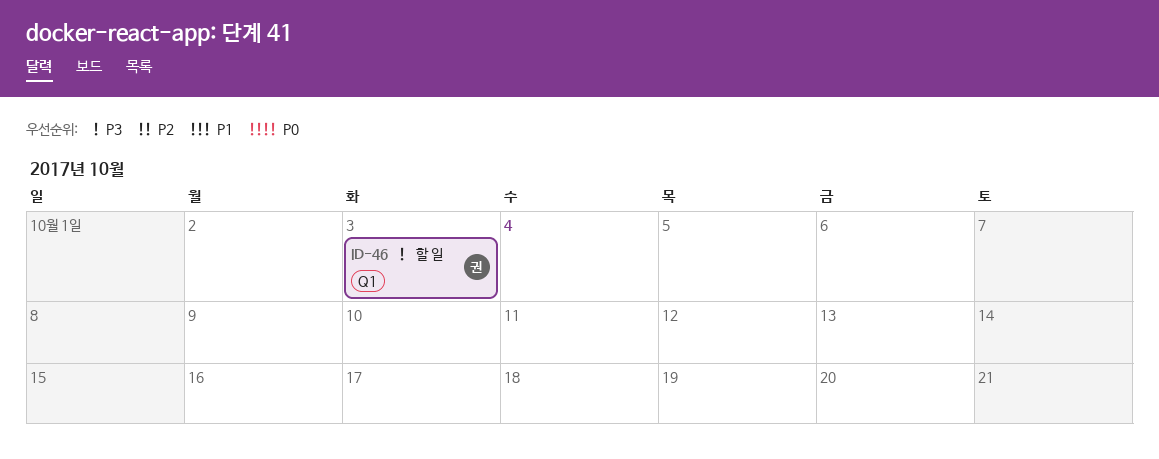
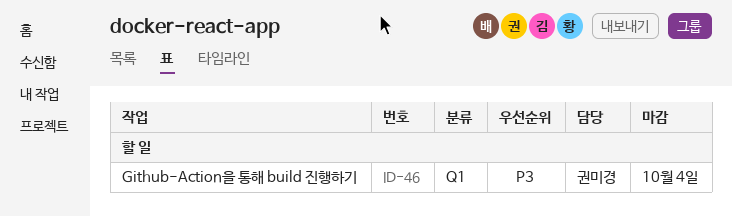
ID-46, due: Oct 3 -> Oct 4

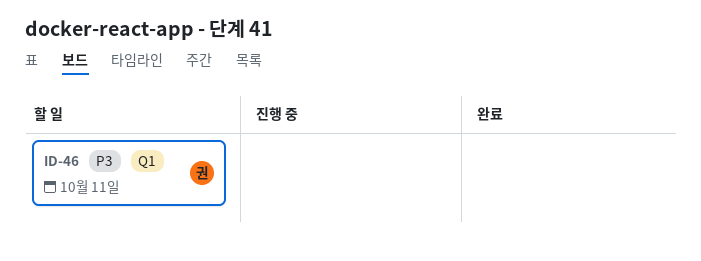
ID-46, due: Oct 4 -> Oct 11

